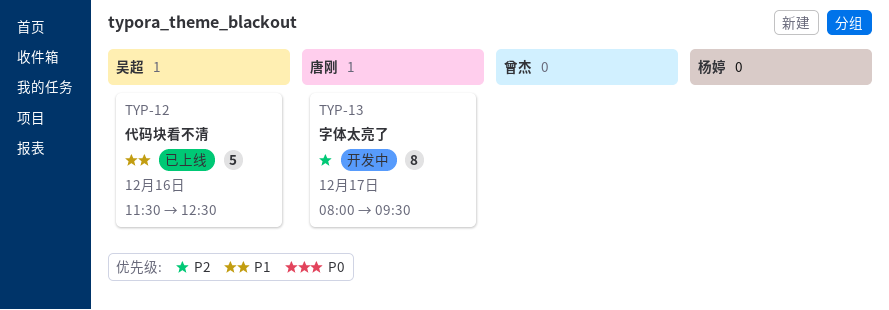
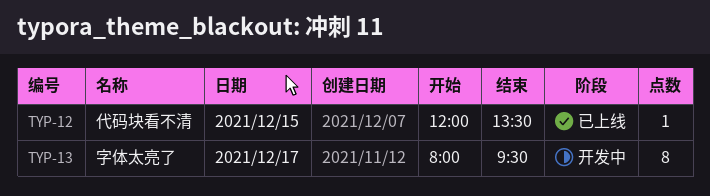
TYP-12, estimate: 5 -> 1
TYP-12, day: Dec 16 -> Dec 15
TYP-12, begins: 11:30 -> 12:00
TYP-12, ends: 12:30 -> 13:30

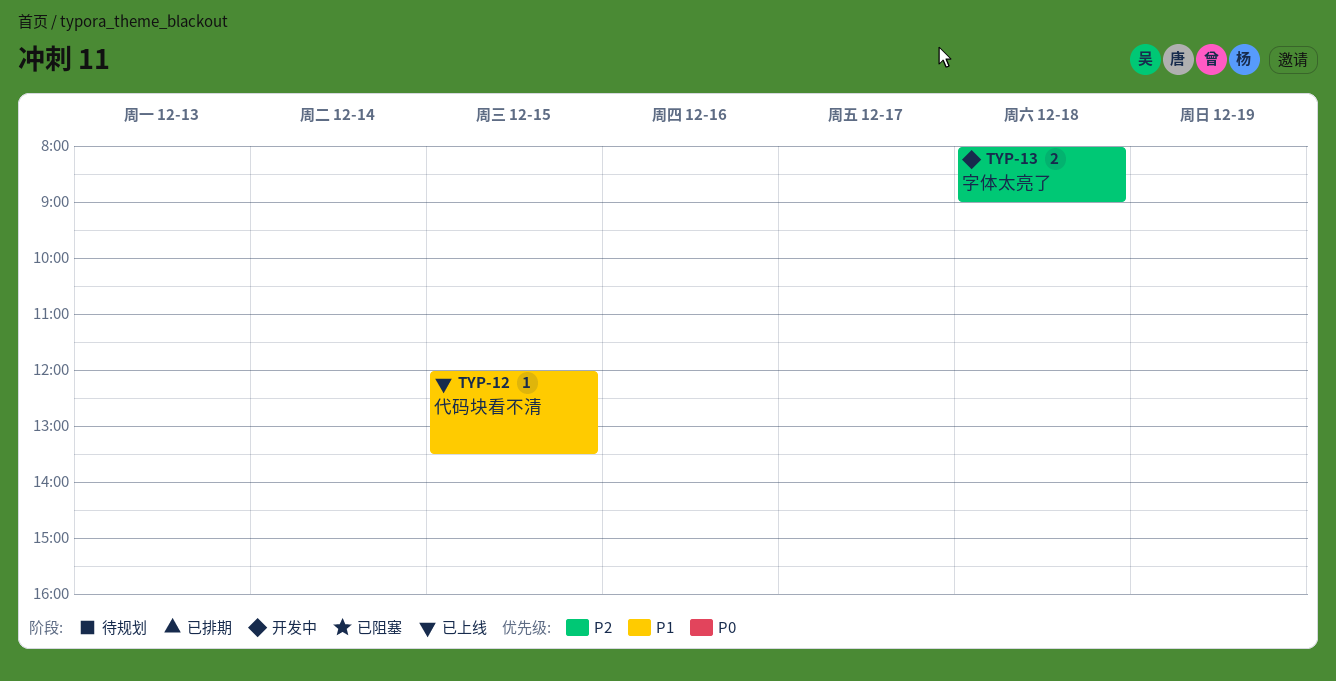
TYP-13, estimate: 8 -> 2
TYP-13, day: Dec 17 -> Dec 18
TYP-13, ends: 09:30 -> 09:00

